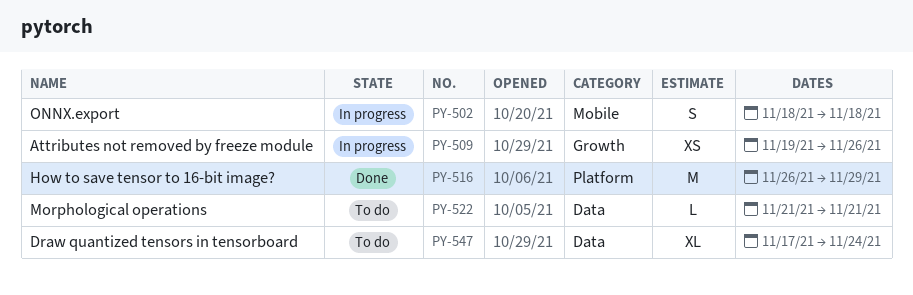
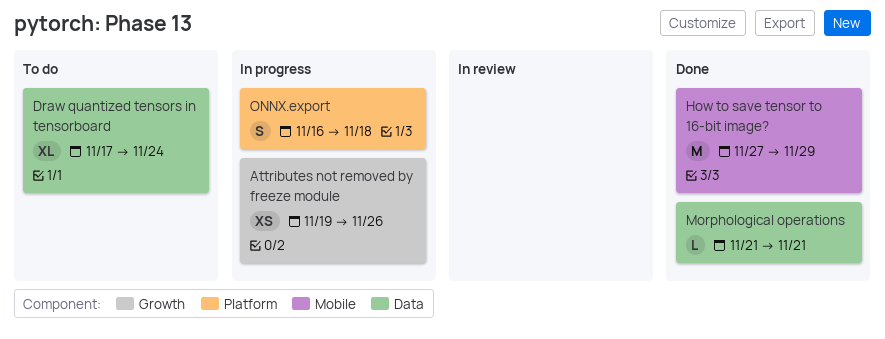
How to save tensor to 16-bit image?, label: Platform -> Mobile
How to save tensor to 16-bit image?, start: Nov 26 -> Nov 27
Morphological operations, status: To do -> Done
ONNX.export, label: Mobile -> Platform
ONNX.export, start: Nov 18 -> Nov 16

